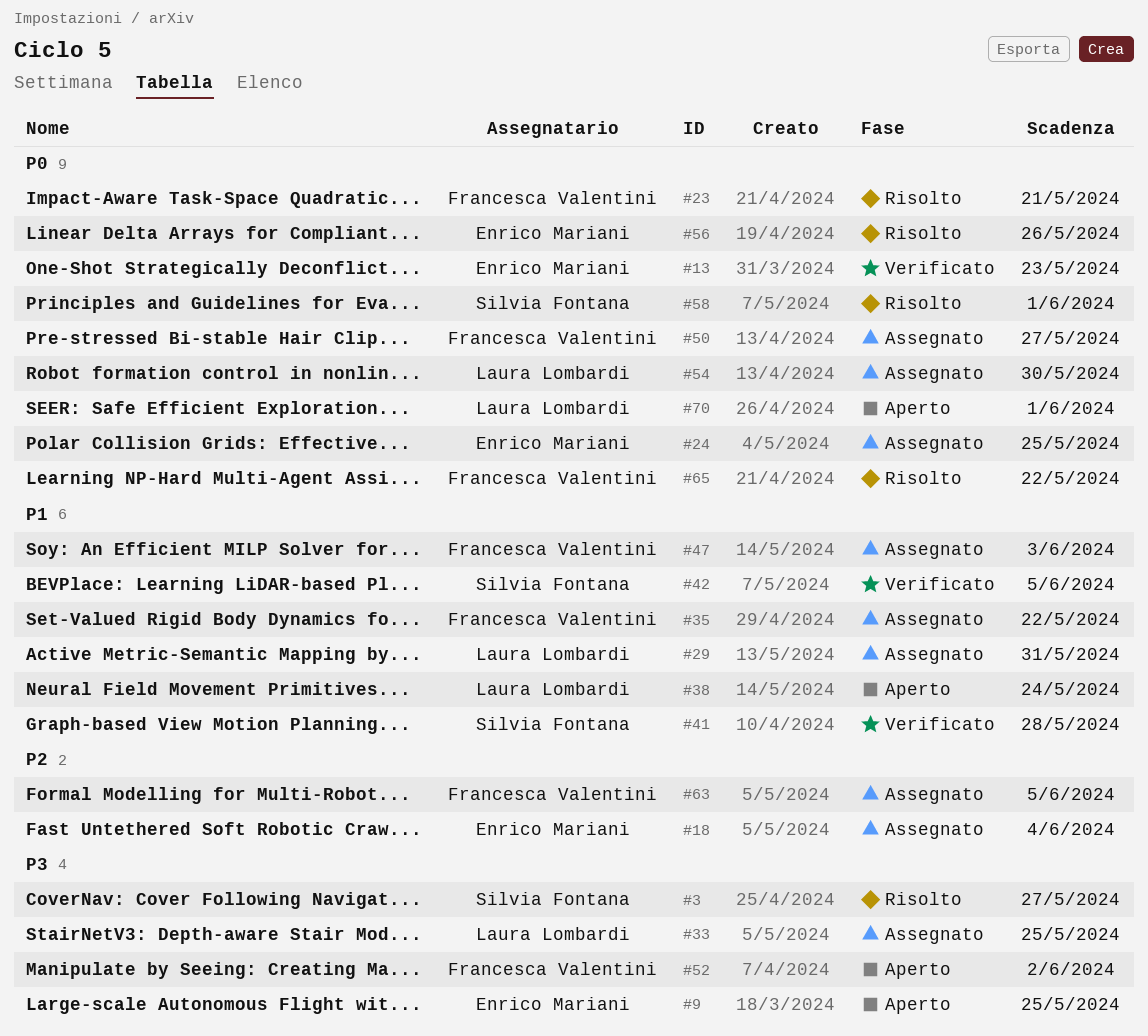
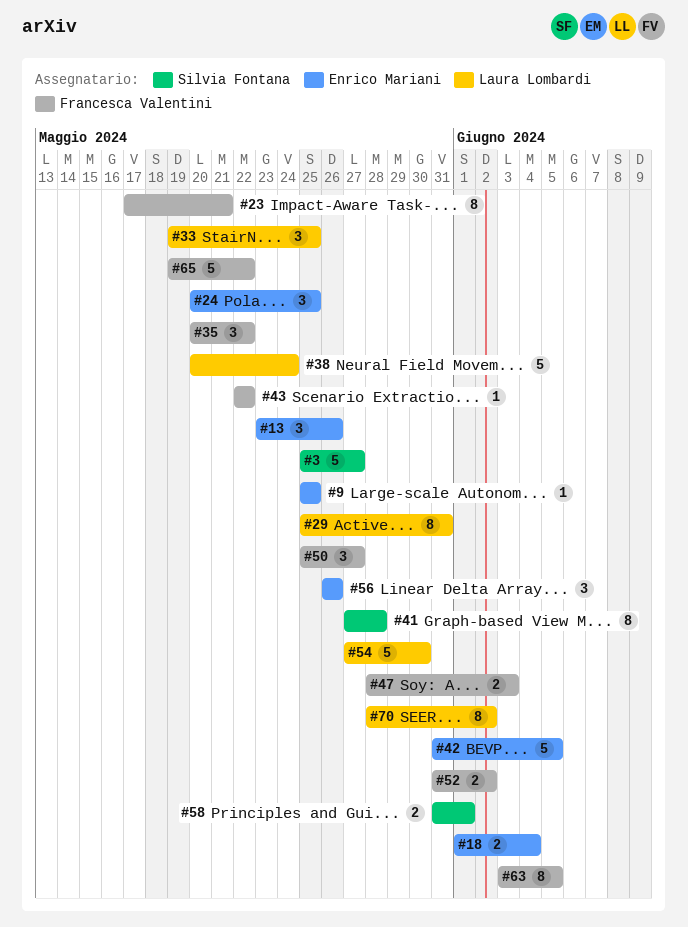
#13, due: May 23 -> May 26
#42, owner: Silvia Fontana -> Enrico Mariani
#43: none -> present
#70, due: Jun 1 -> Jun 2

